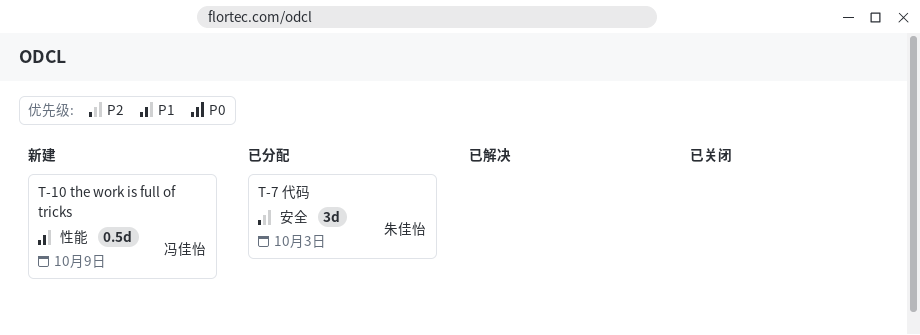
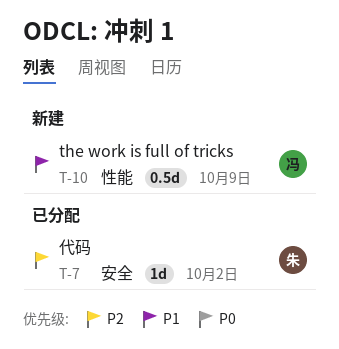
T-7, estimate: 3d -> 1d
T-7, due: Oct 3 -> Oct 2

